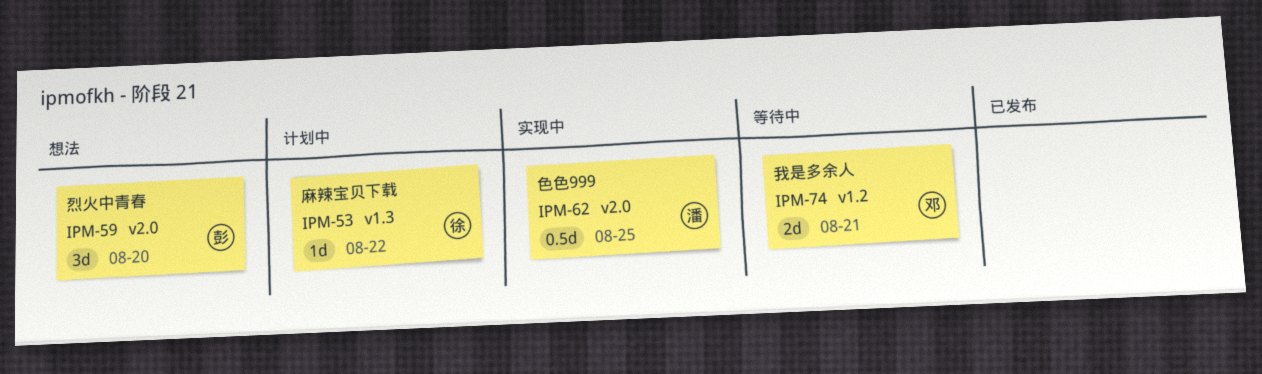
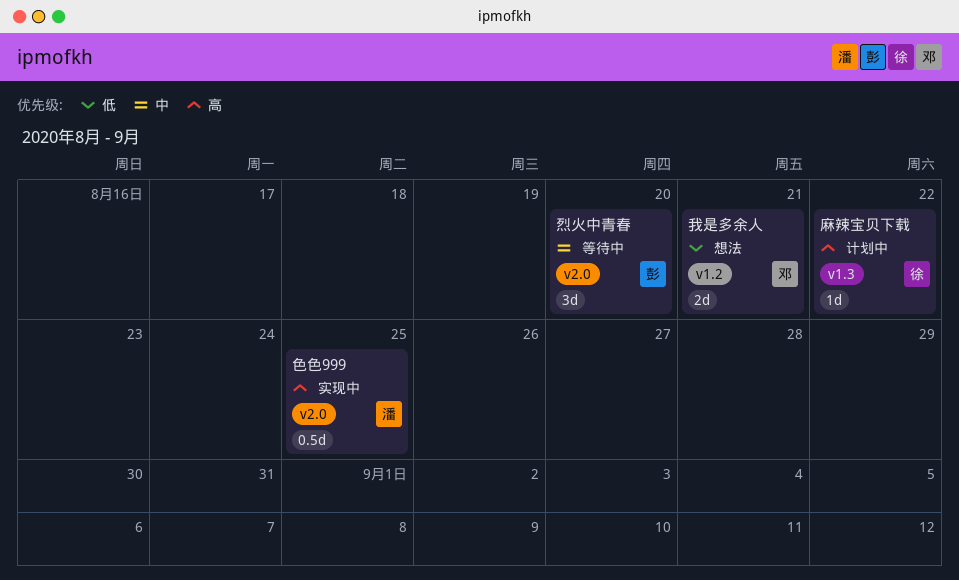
我是多余人, status: 等待中 -> 想法
烈火中青春, status: 想法 -> 等待中

